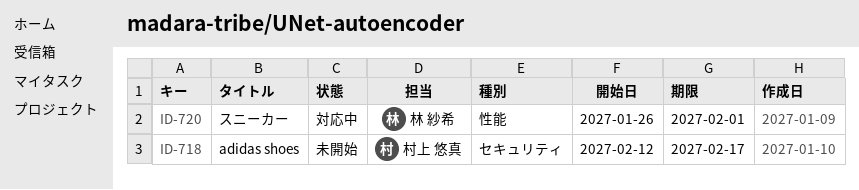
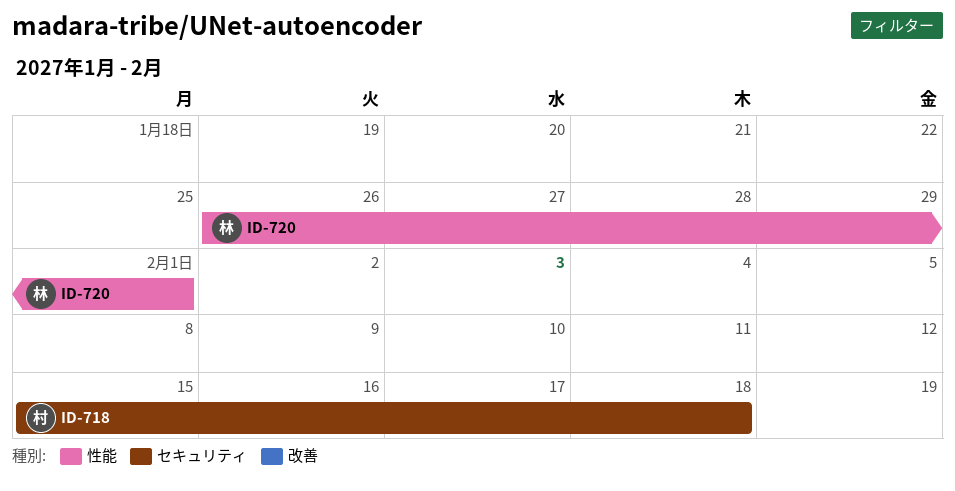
ID-718, start: Feb 12 -> Feb 15
ID-718, due: Feb 17 -> Feb 18

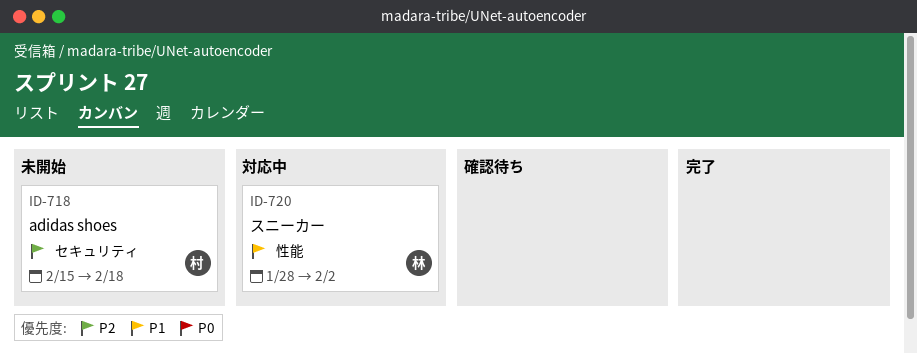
ID-720, start: Jan 26 -> Jan 28
ID-720, due: Feb 1 -> Feb 2

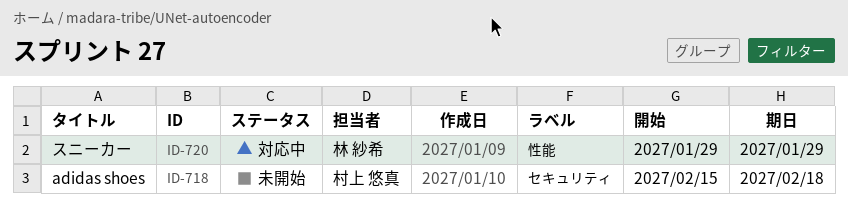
ID-720, start: Jan 28 -> Jan 29
ID-720, due: Feb 2 -> Jan 29

